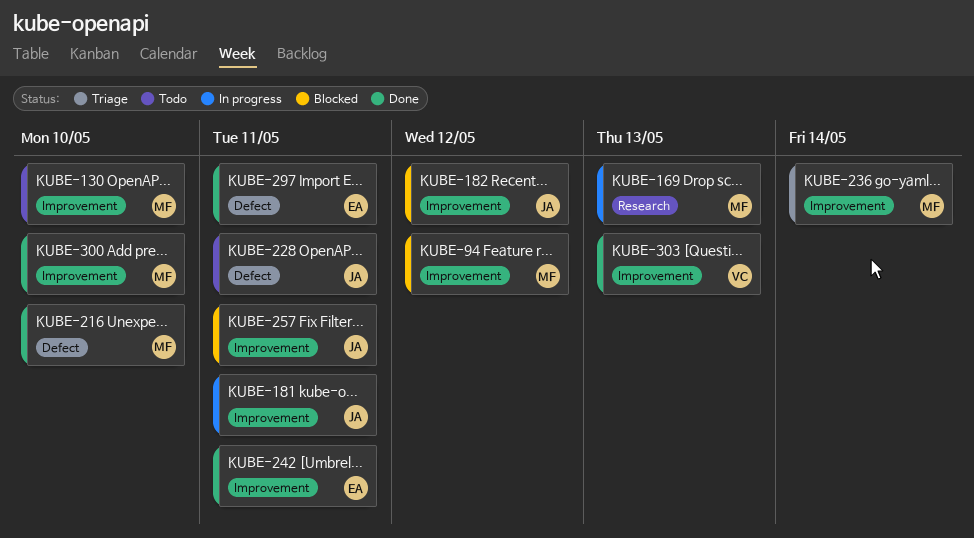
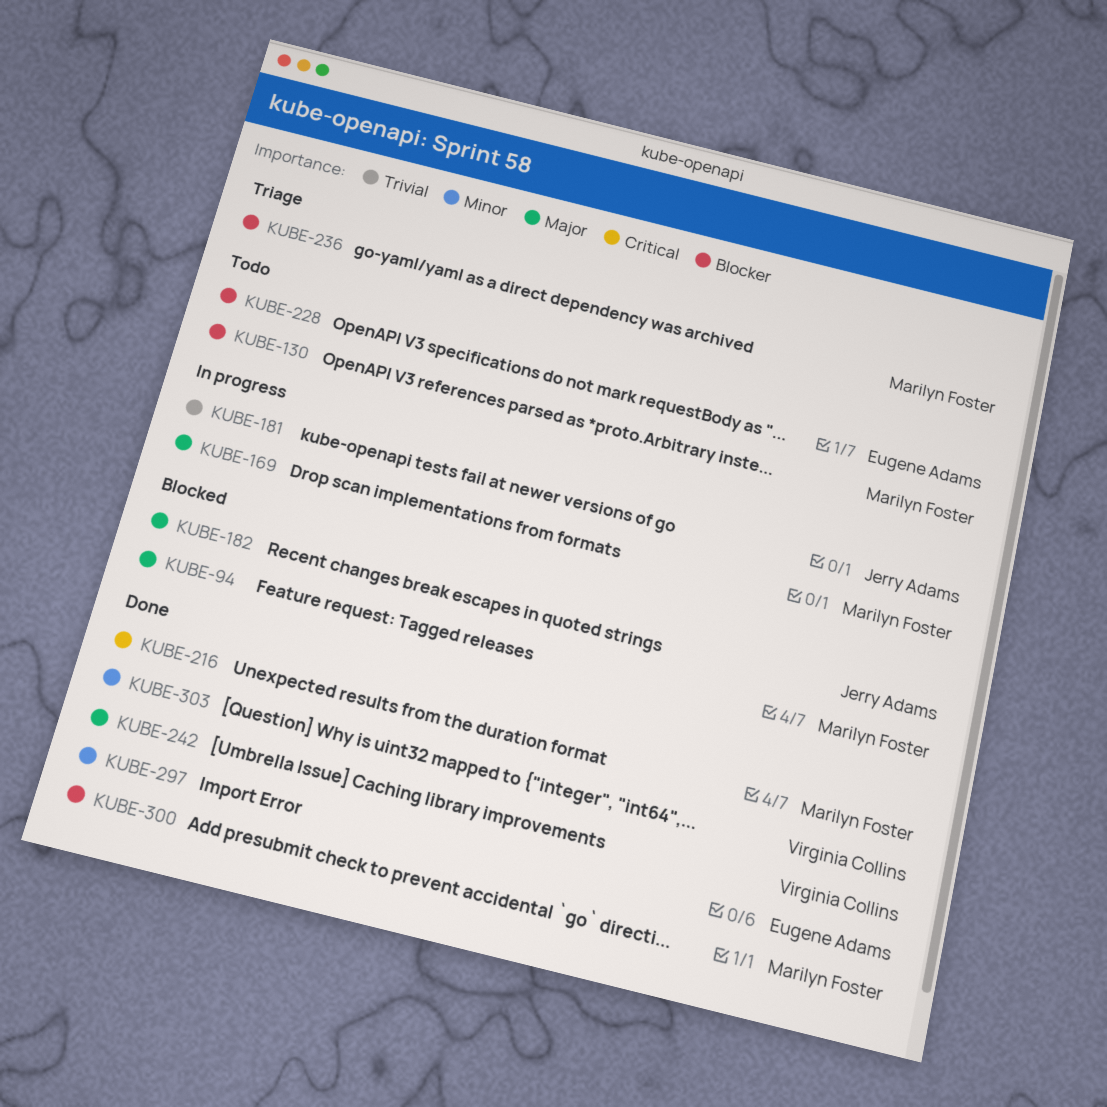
KUBE-228, owner: Jerry Adams -> Eugene Adams
KUBE-242, owner: Eugene Adams -> Virginia Collins
KUBE-257: present -> none

